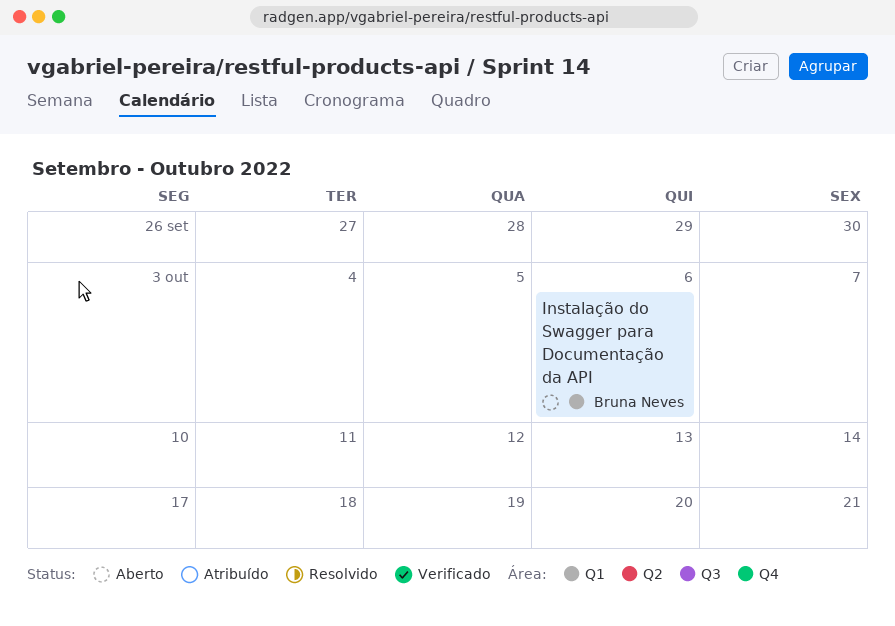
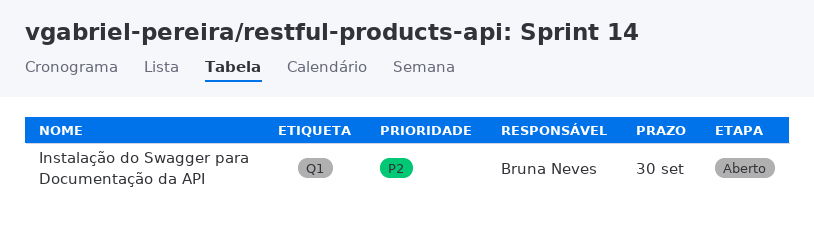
Instalação do Swagger para Documentação da API, due: Oct 6 -> Sep 30

